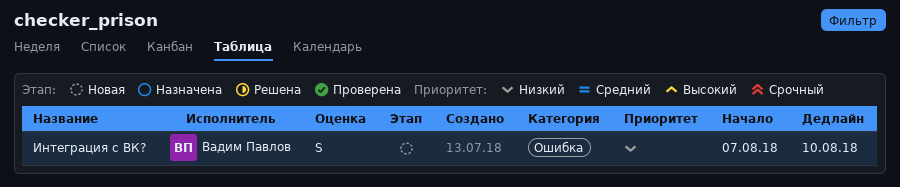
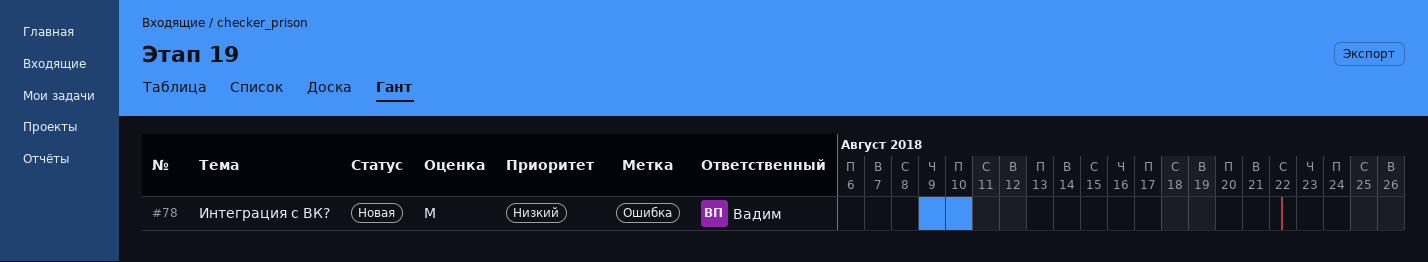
Интеграция с ВК?, estimate: S -> M
Интеграция с ВК?, start: Aug 7 -> Aug 9

